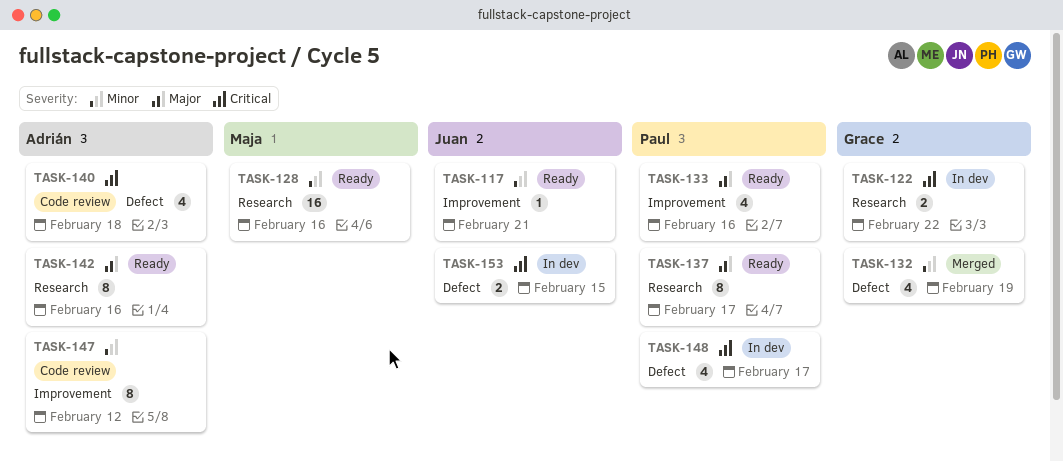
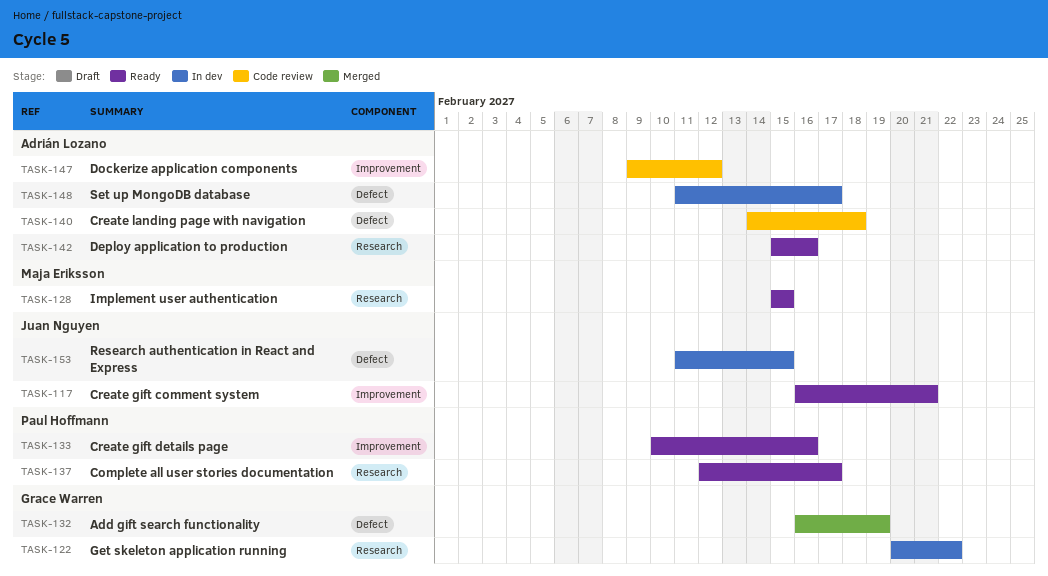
TASK-128, due: Feb 16 -> Feb 15
TASK-148, owner: Paul Hoffmann -> Adrián Lozano

